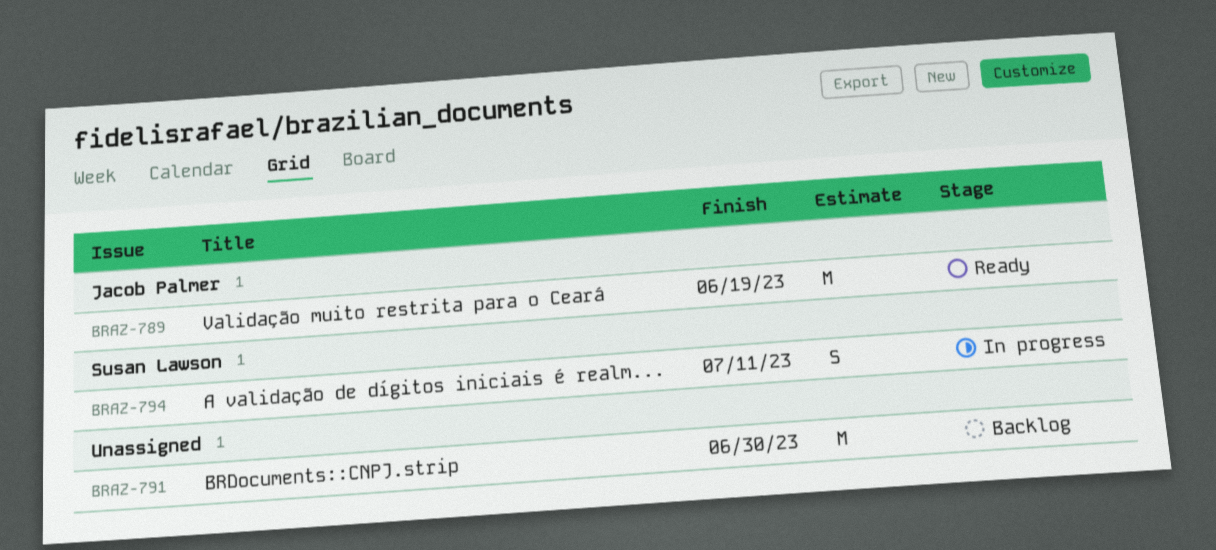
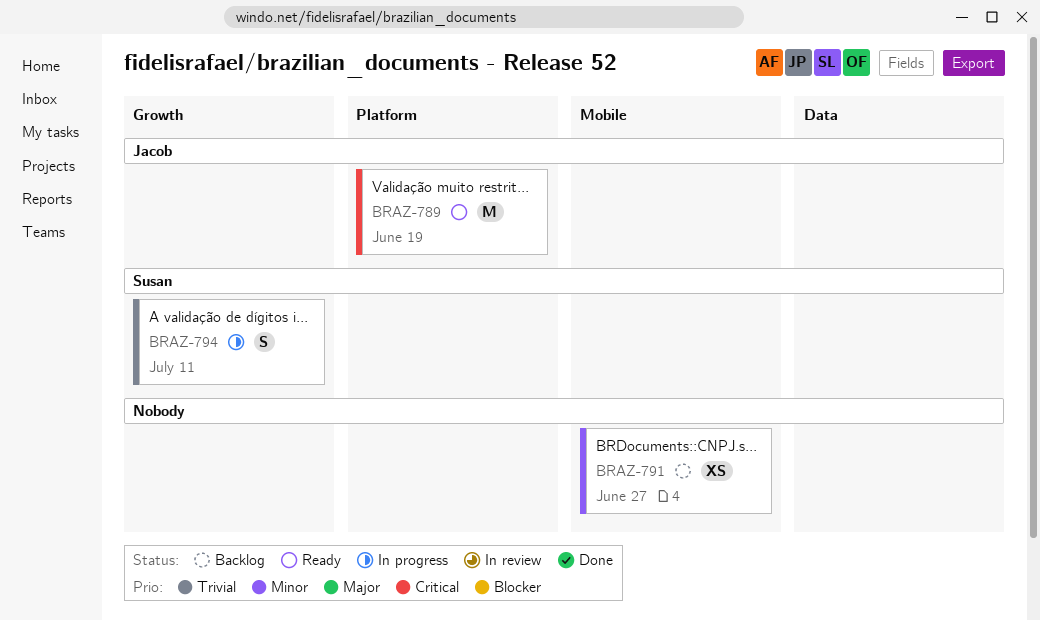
BRAZ-791, estimate: M -> XS
BRAZ-791, due: Jun 30 -> Jun 27

